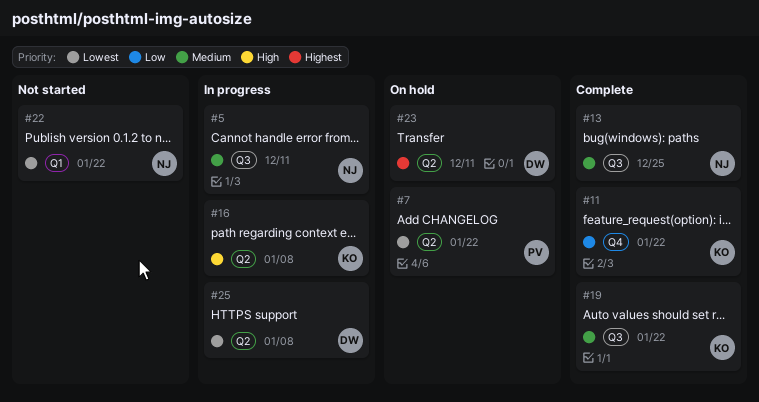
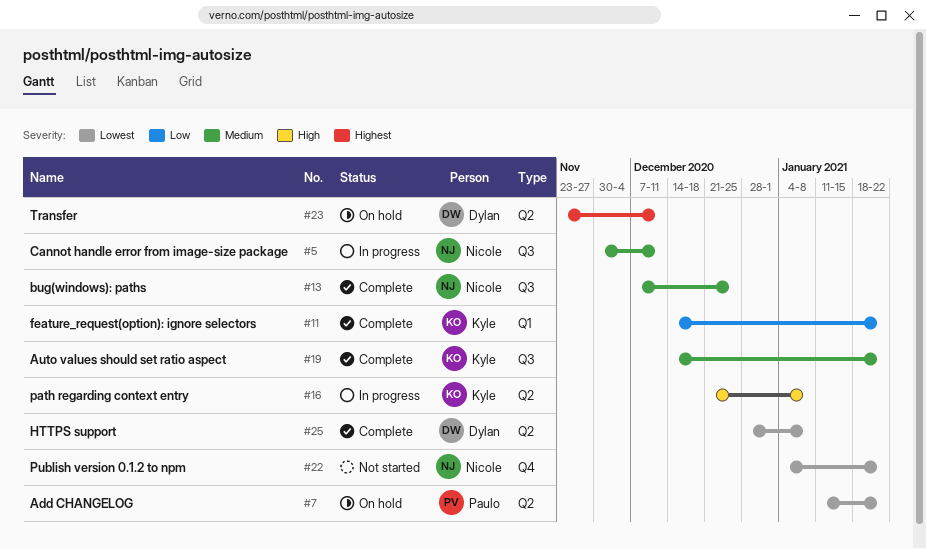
#11, label: Q4 -> Q1
#22, label: Q1 -> Q4
#25, status: In progress -> Complete

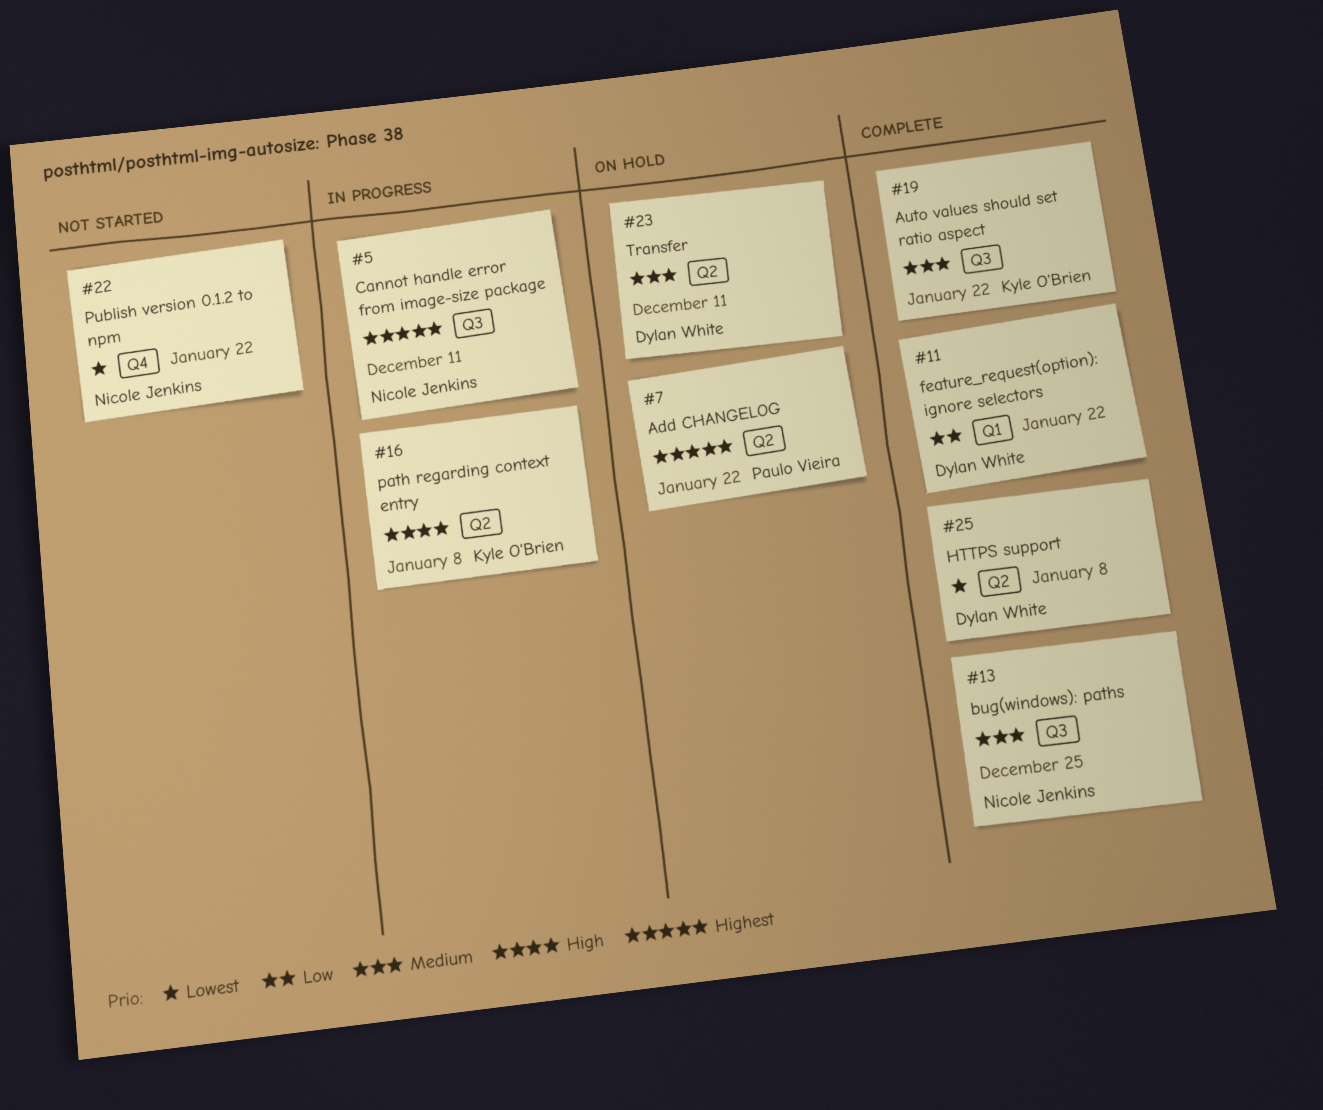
#5, priority: Medium -> Highest
#7, priority: Lowest -> Highest
#11, owner: Kyle O'Brien -> Dylan White
#23, priority: Highest -> Medium

